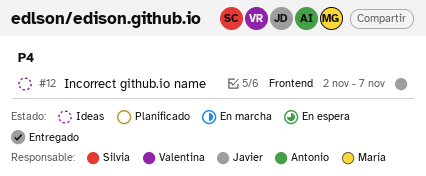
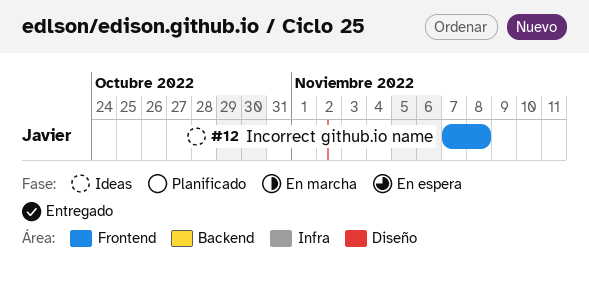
#12, start: Nov 2 -> Nov 7
#12, due: Nov 7 -> Nov 8

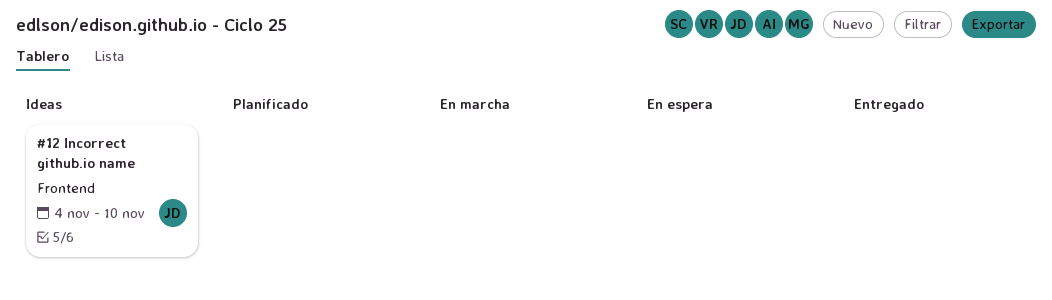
#12, start: Nov 7 -> Nov 4
#12, due: Nov 8 -> Nov 10

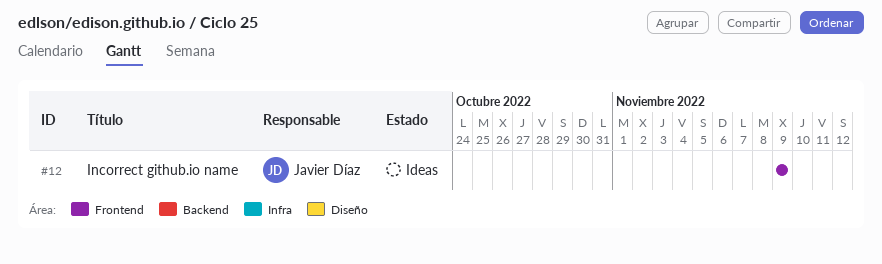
#12, start: Nov 4 -> Nov 9
#12, due: Nov 10 -> Nov 9

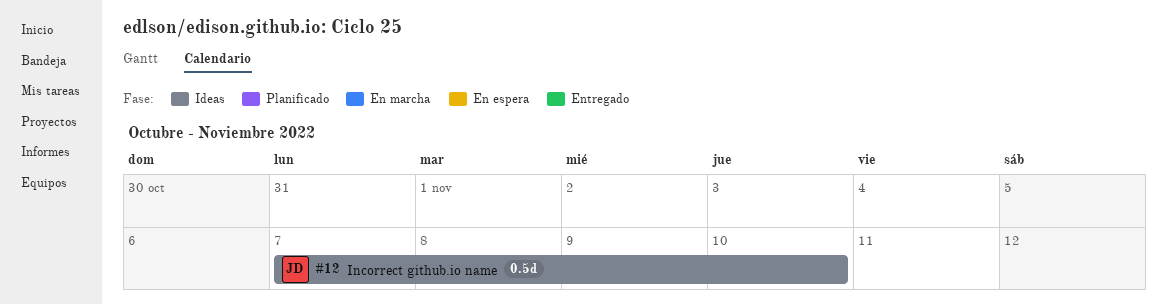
#12, start: Nov 9 -> Nov 7
#12, due: Nov 9 -> Nov 10

